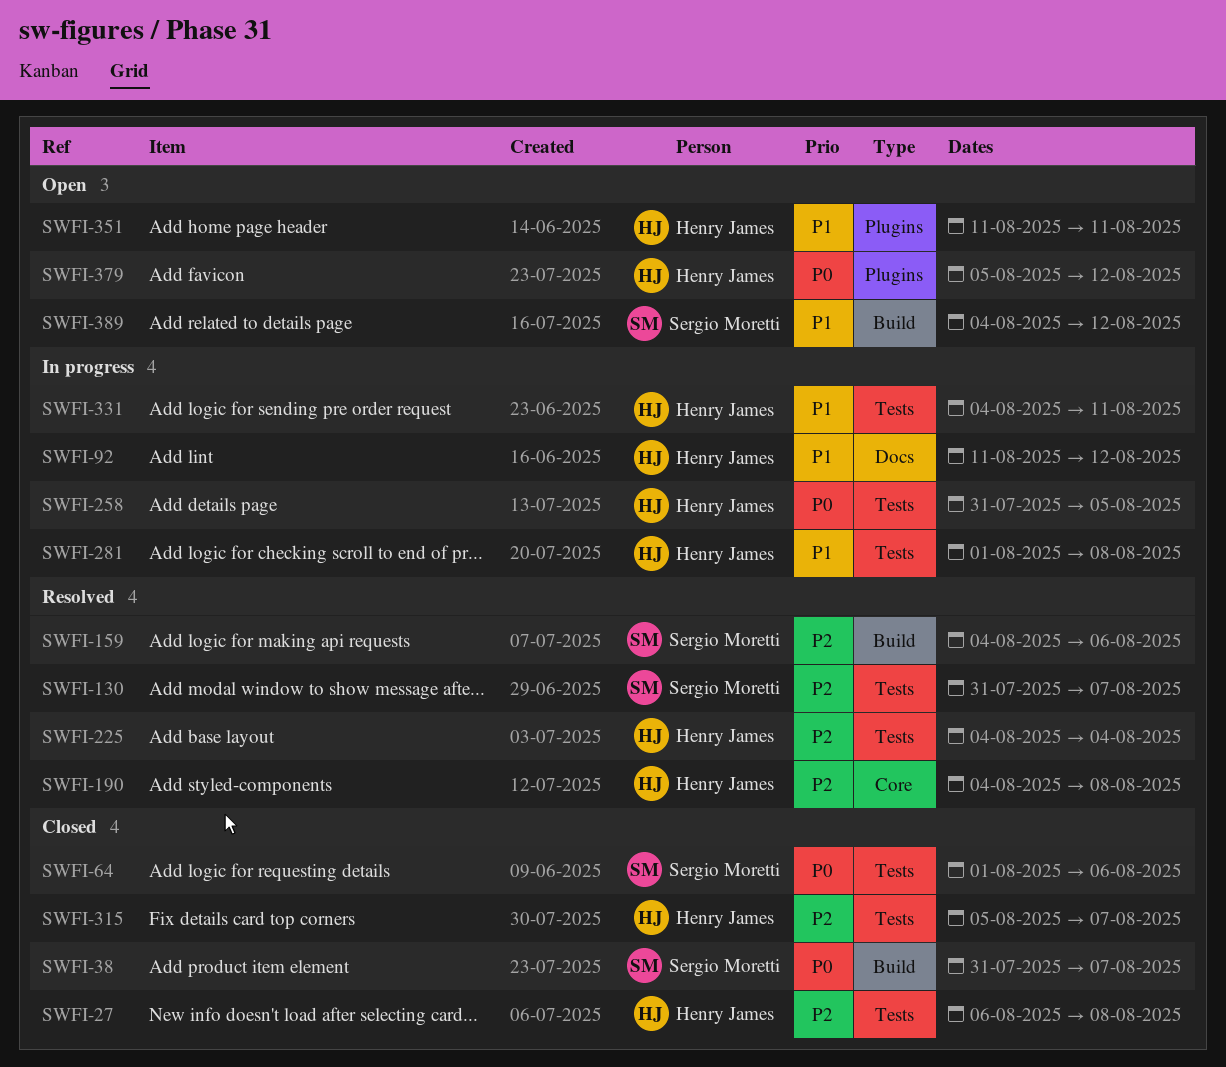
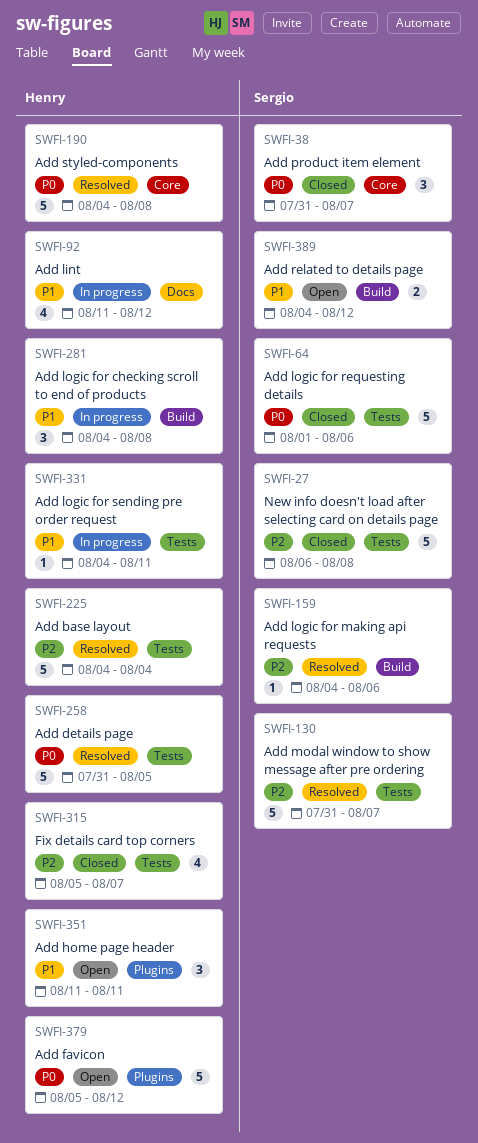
SWFI-27, owner: Henry James -> Sergio Moretti
SWFI-38, label: Build -> Core
SWFI-190, priority: P2 -> P0
SWFI-258, status: In progress -> Resolved
SWFI-281, label: Tests -> Build
SWFI-281, start: Aug 1 -> Aug 4

